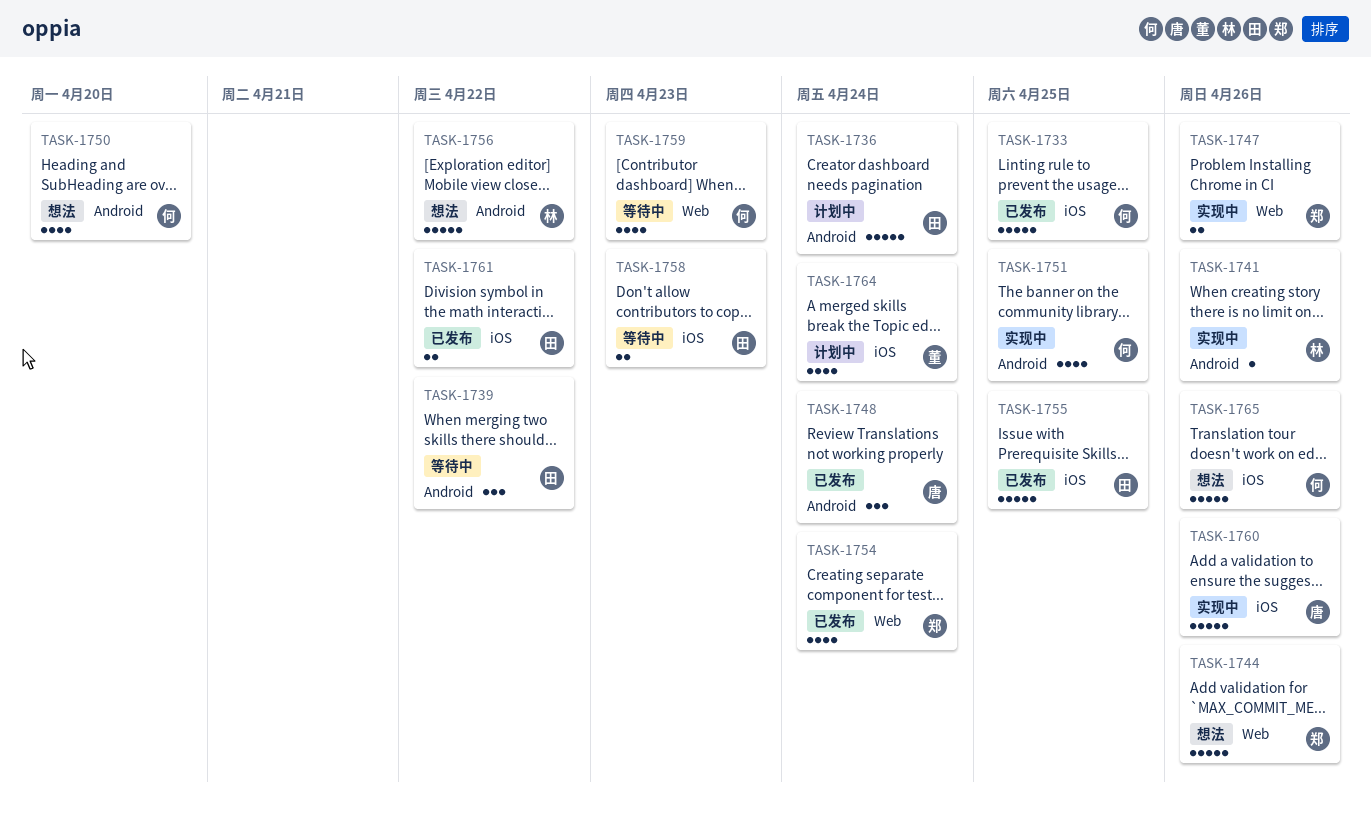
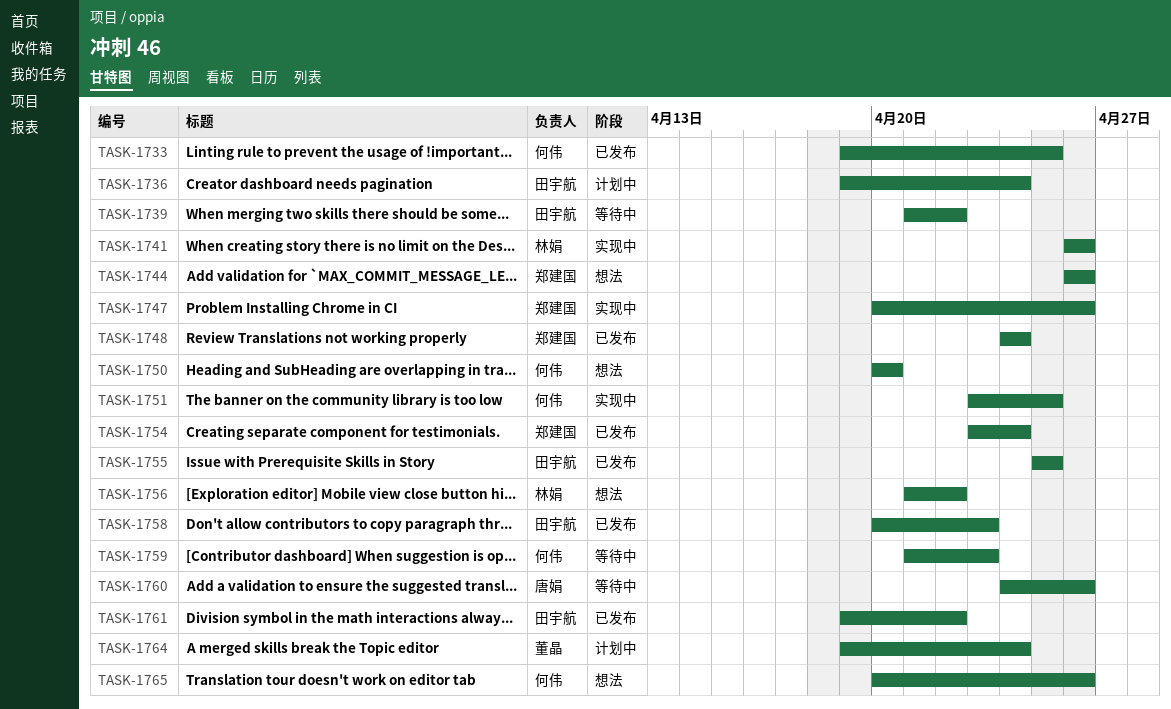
TASK-1748, owner: 唐娟 -> 郑建国
TASK-1758, status: 等待中 -> 已发布
TASK-1760, status: 实现中 -> 等待中

